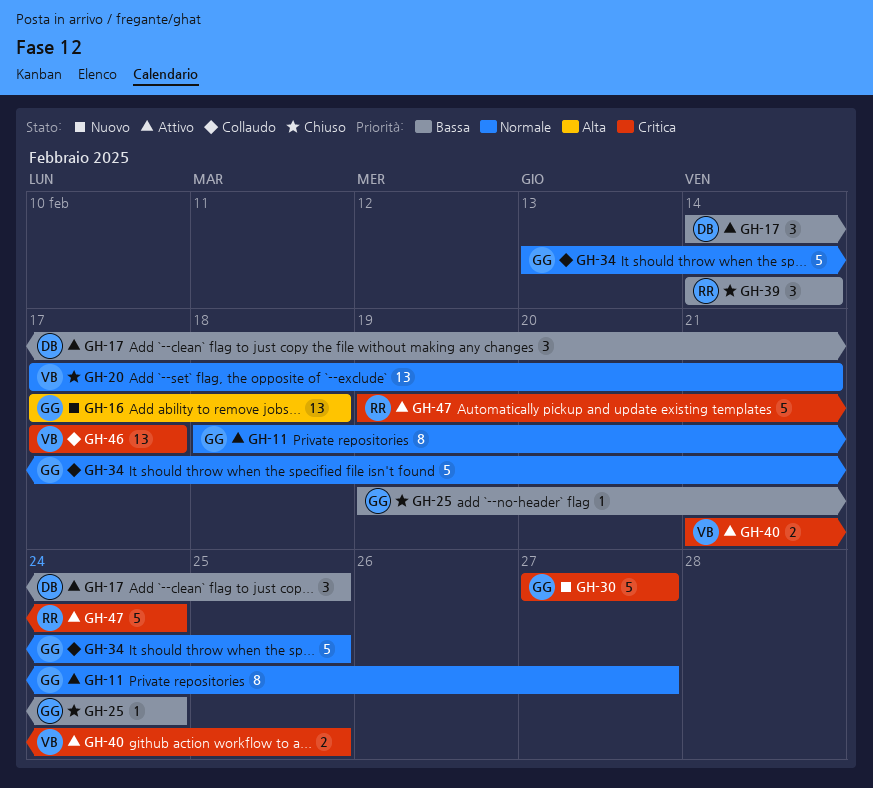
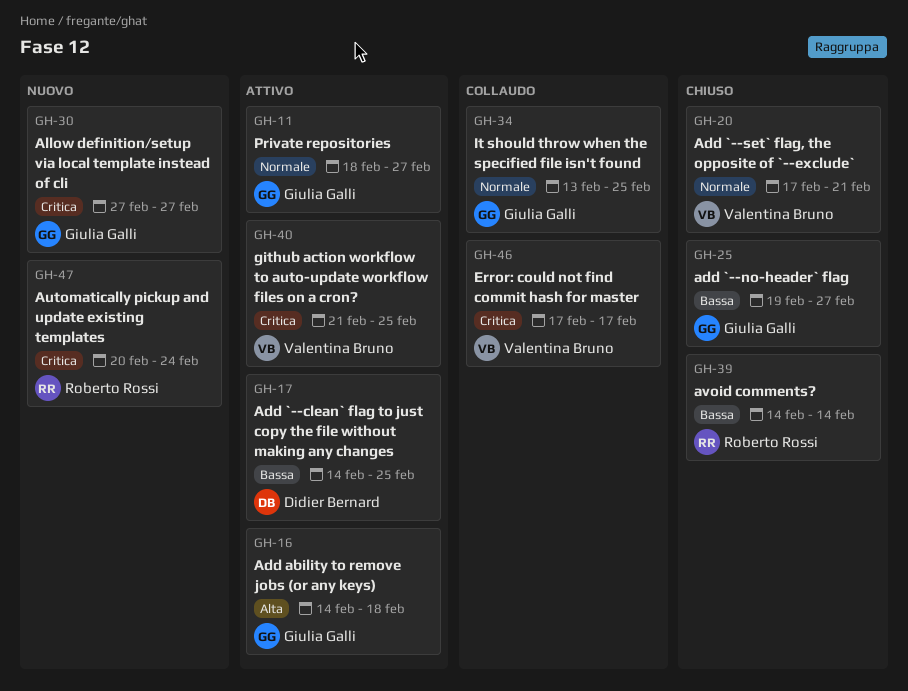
GH-16, status: Nuovo -> Attivo
GH-16, start: Feb 17 -> Feb 14
GH-25, due: Feb 24 -> Feb 27
GH-47, status: Attivo -> Nuovo
GH-47, start: Feb 19 -> Feb 20

